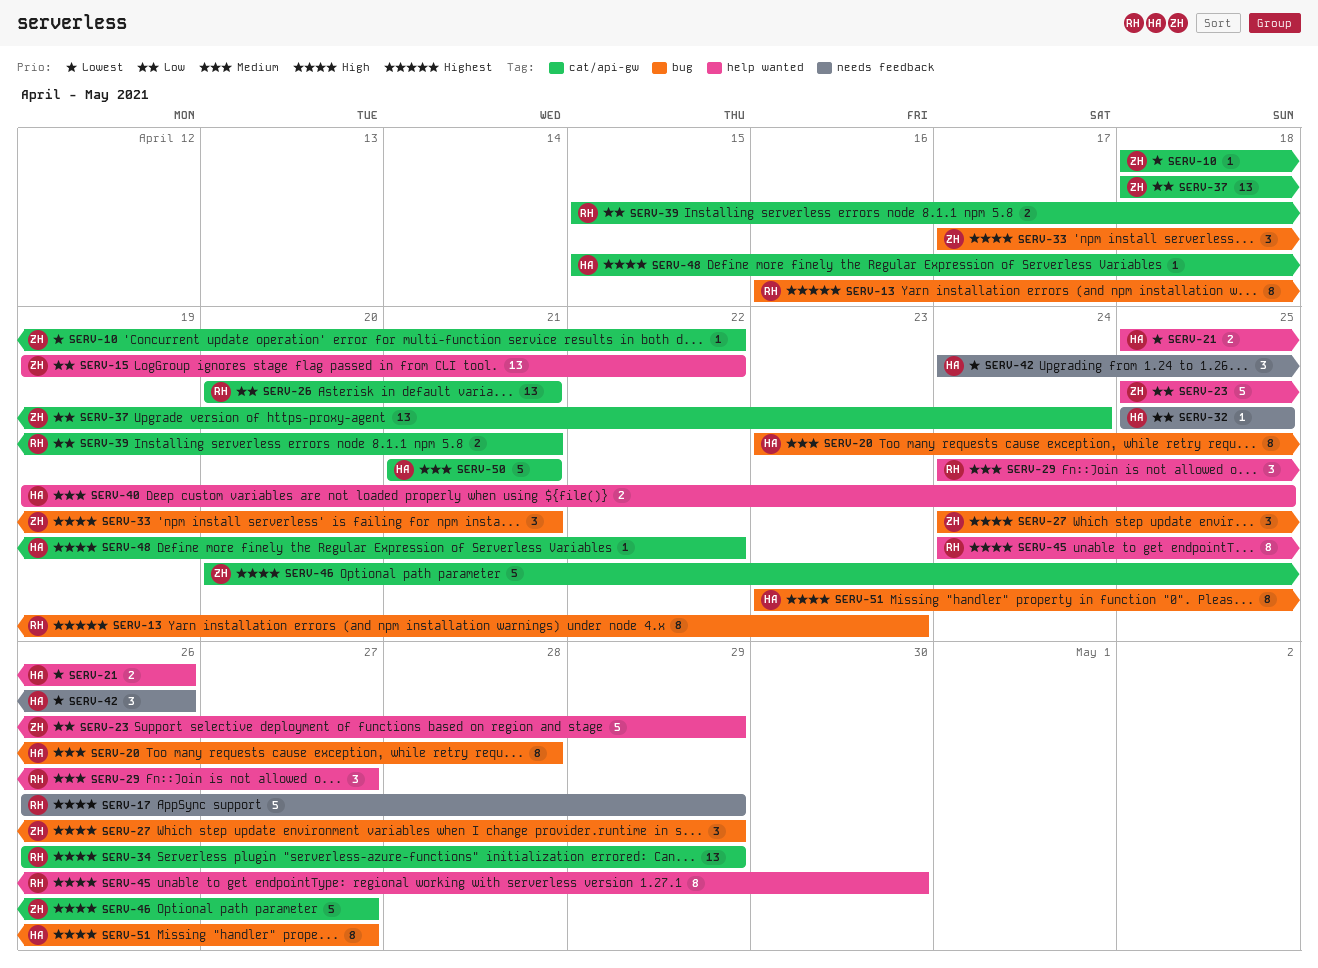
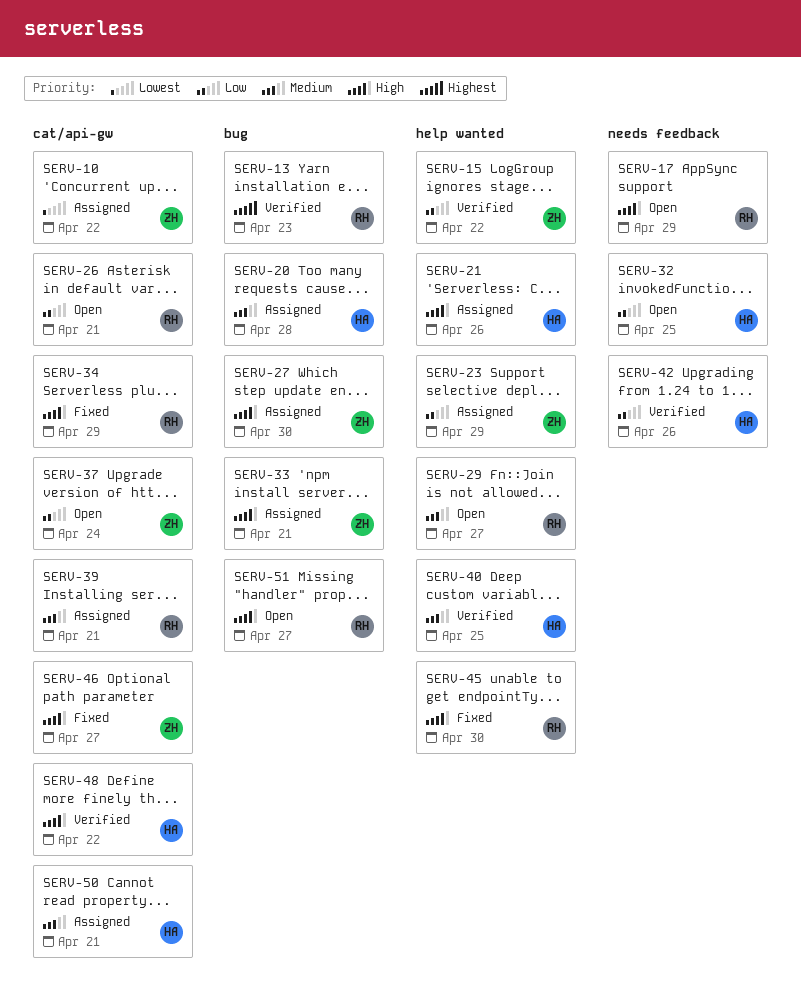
SERV-21, priority: Lowest -> High
SERV-27, due: Apr 29 -> Apr 30
SERV-39, priority: Low -> Medium
SERV-42, priority: Lowest -> Low
SERV-51, owner: HA -> RH

